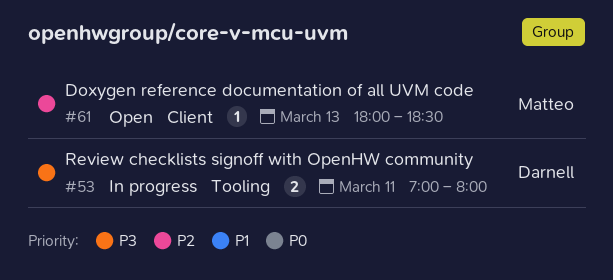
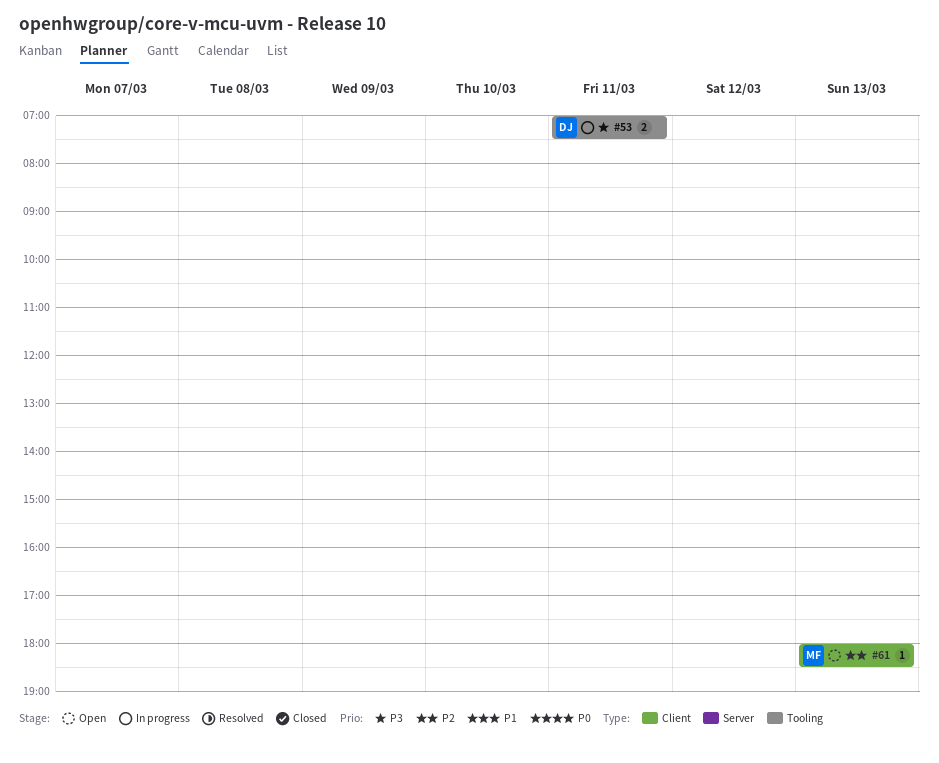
#53, ends: 08:00 -> 07:30

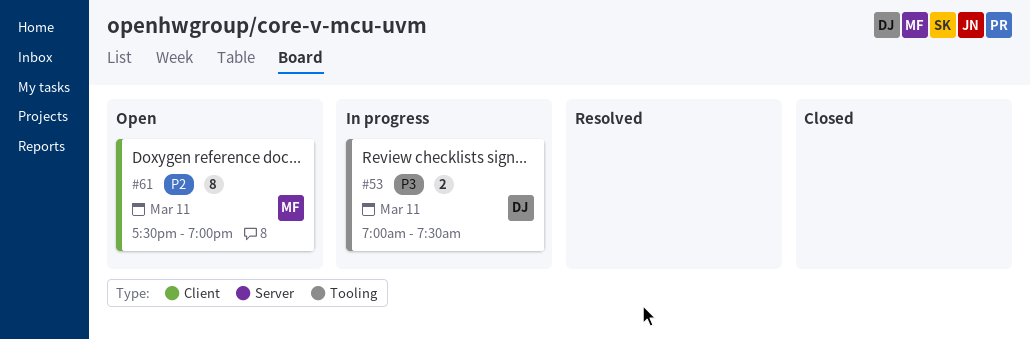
#61, estimate: 1 -> 8
#61, day: Mar 13 -> Mar 11
#61, begins: 18:00 -> 17:30
#61, ends: 18:30 -> 19:00

